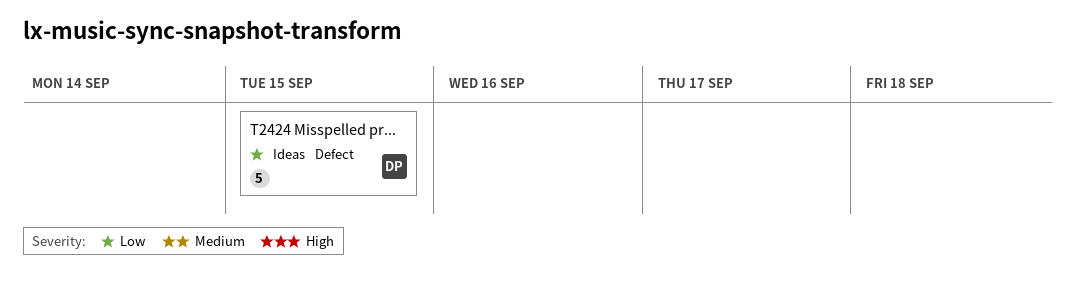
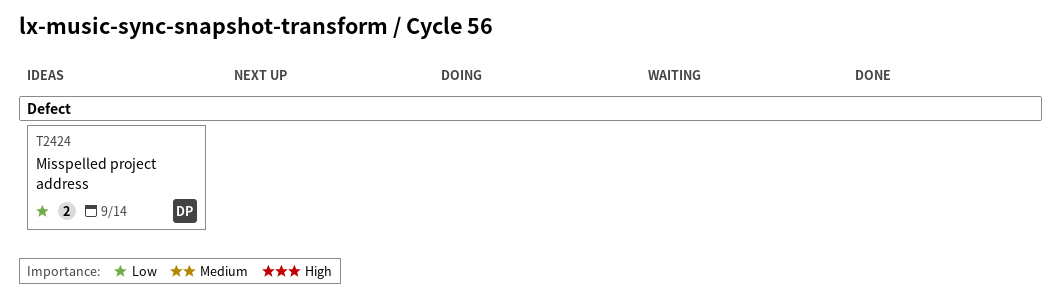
T2424, estimate: 5 -> 2
T2424, due: Sep 15 -> Sep 14

